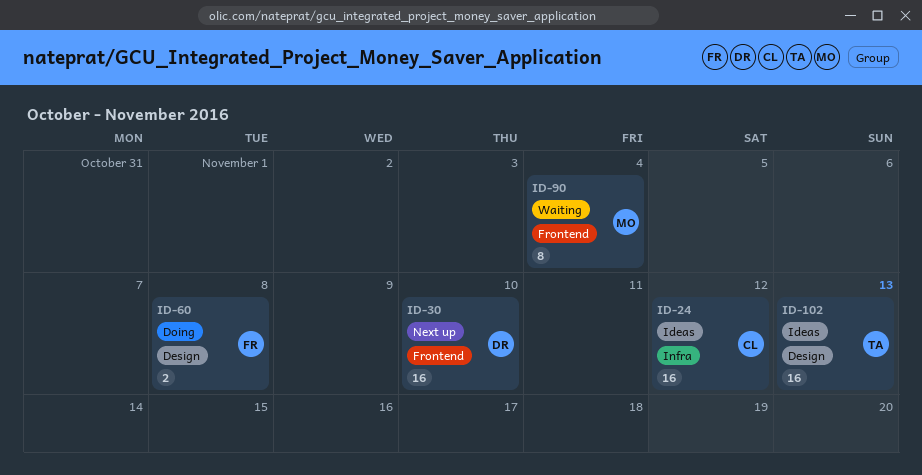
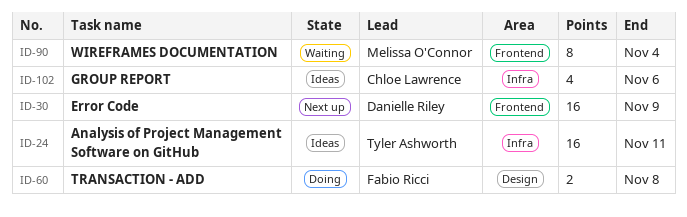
ID-24, owner: Chloe Lawrence -> Tyler Ashworth
ID-24, due: Nov 12 -> Nov 11
ID-30, due: Nov 10 -> Nov 9
ID-102, owner: Tyler Ashworth -> Chloe Lawrence
ID-102, label: Design -> Infra
ID-102, estimate: 16 -> 4
ID-102, due: Nov 13 -> Nov 6

